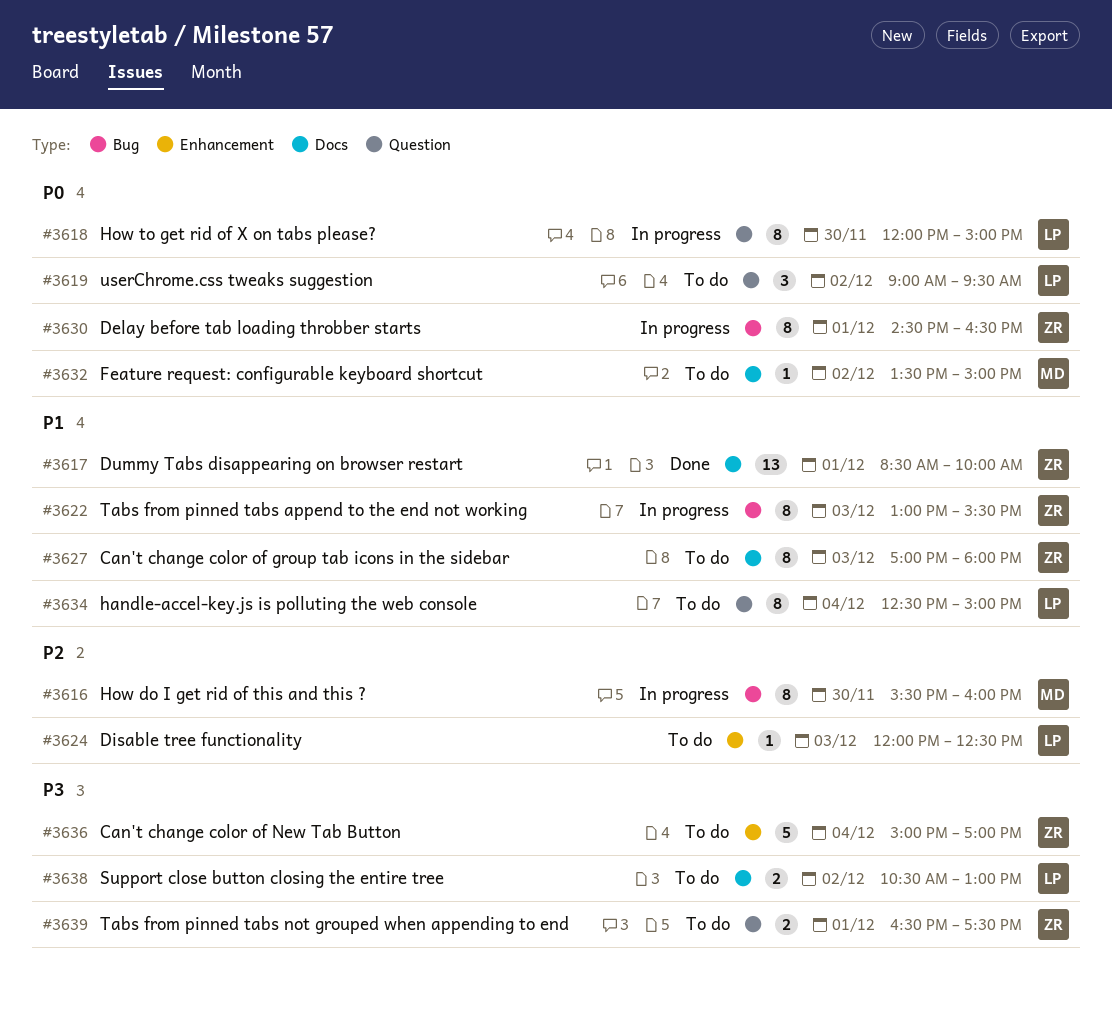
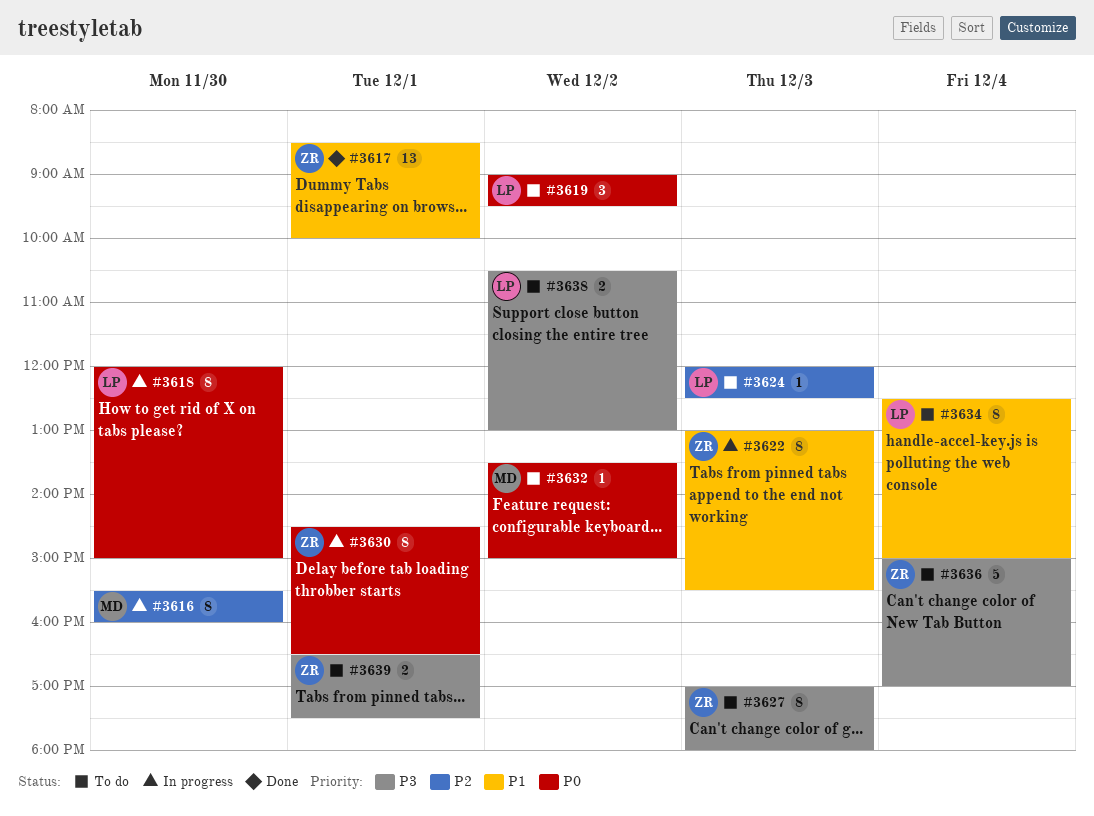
#3627, priority: P1 -> P3

